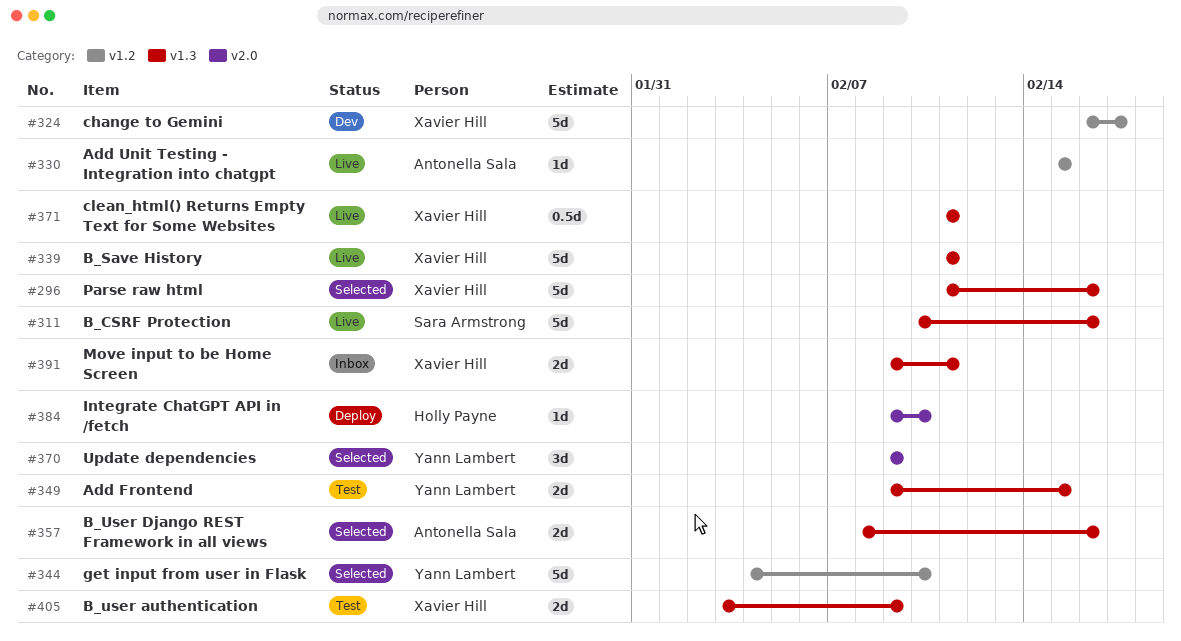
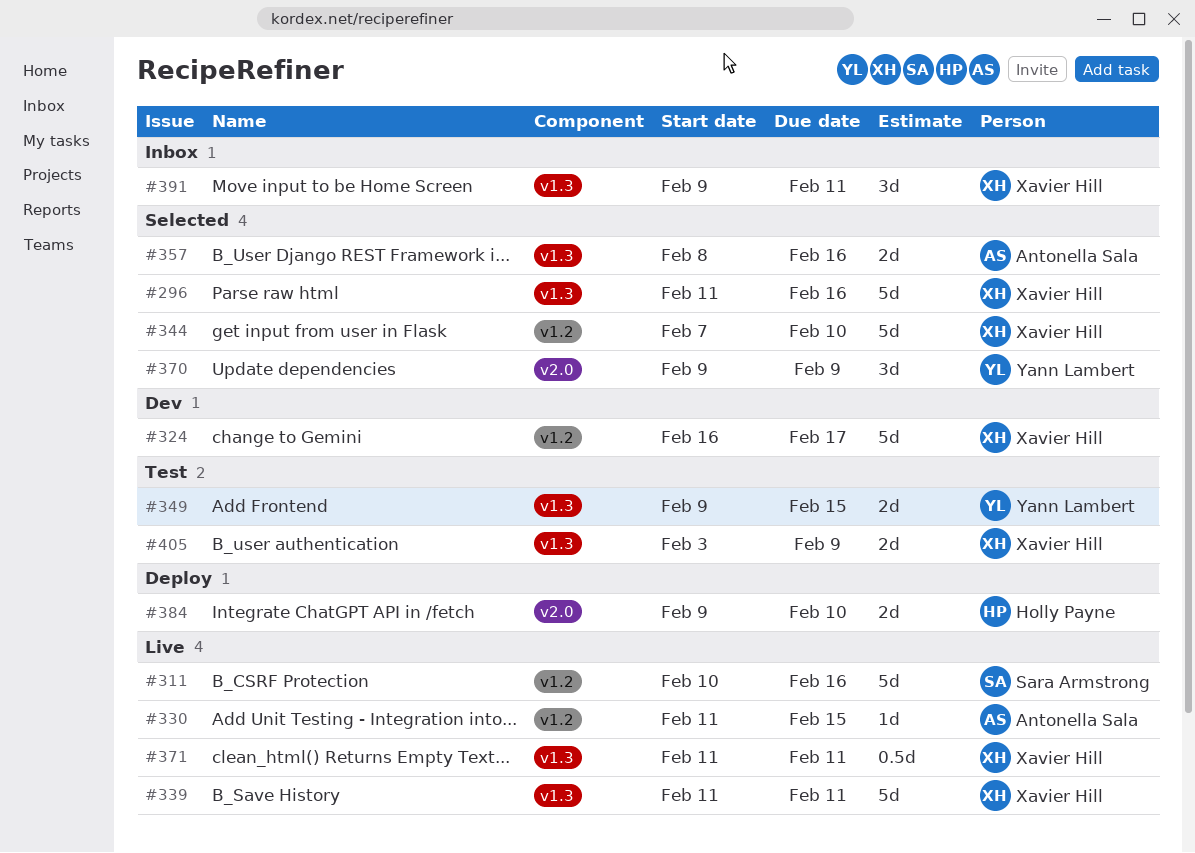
#311, label: v1.3 -> v1.2
#330, start: Feb 15 -> Feb 11
#344, owner: Yann Lambert -> Xavier Hill
#344, start: Feb 4 -> Feb 7
#384, estimate: 1d -> 2d
#391, estimate: 2d -> 3d

